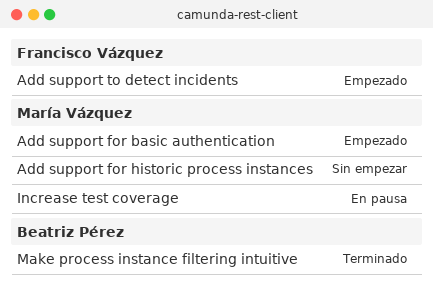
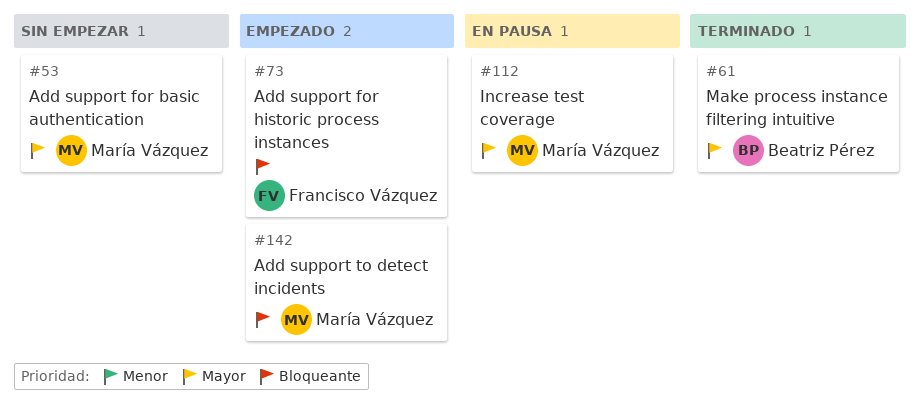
Add support for basic authentication, status: Empezado -> Sin empezar
Add support for historic process instances, status: Sin empezar -> Empezado
Add support for historic process instances, owner: María Vázquez -> Francisco Vázquez
Add support to detect incidents, owner: Francisco Vázquez -> María Vázquez

